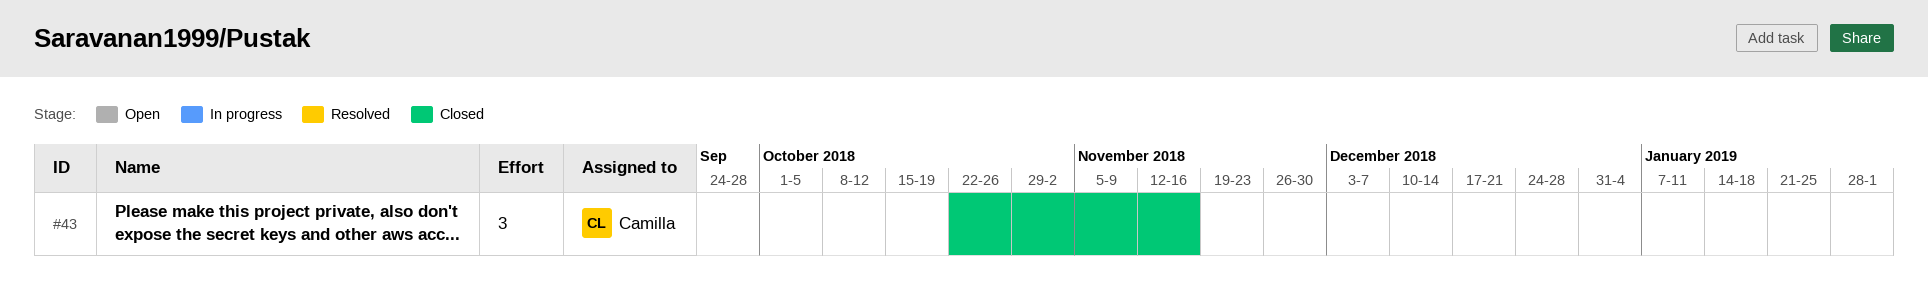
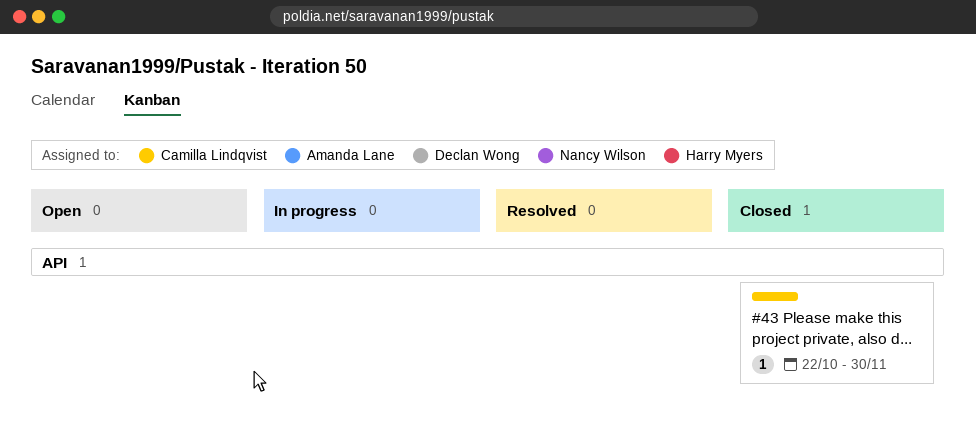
#43, estimate: 3 -> 1
#43, due: Nov 16 -> Nov 30

